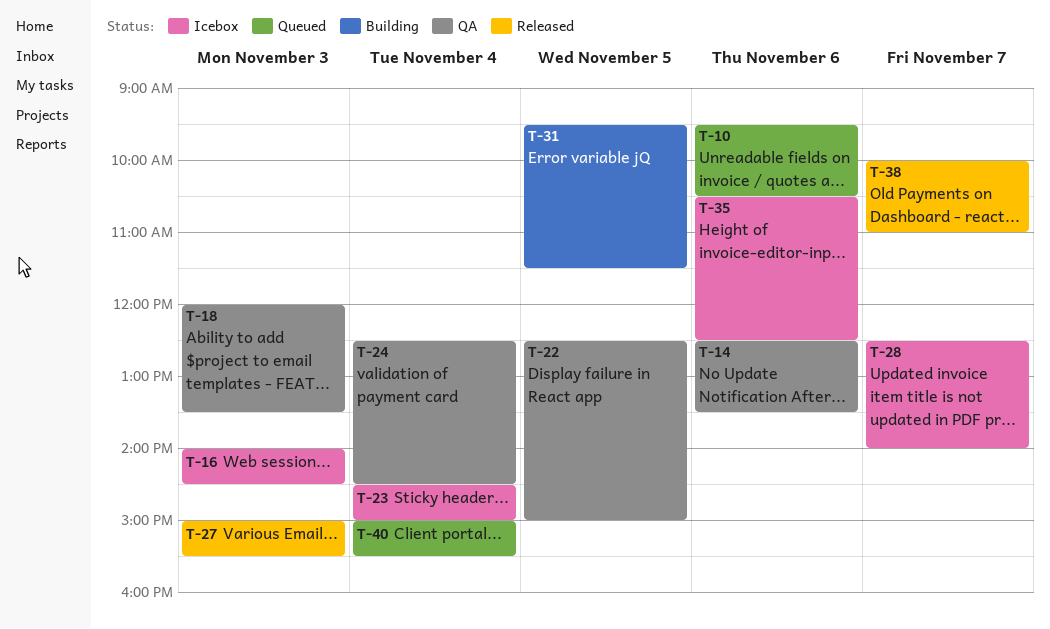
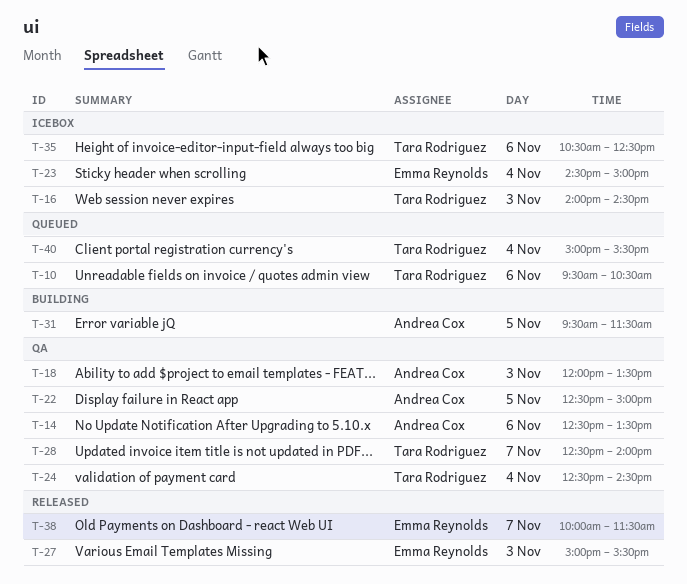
T-28, status: Icebox -> QA
T-38, ends: 11:00 -> 11:30

